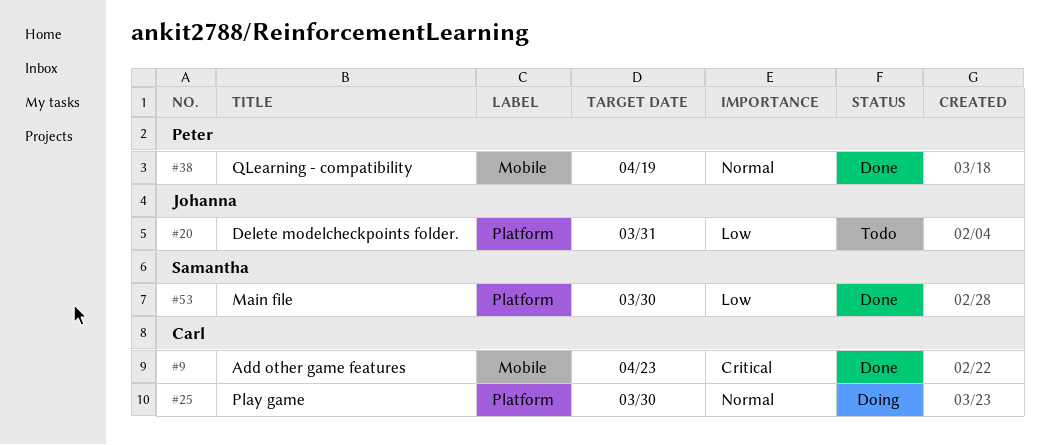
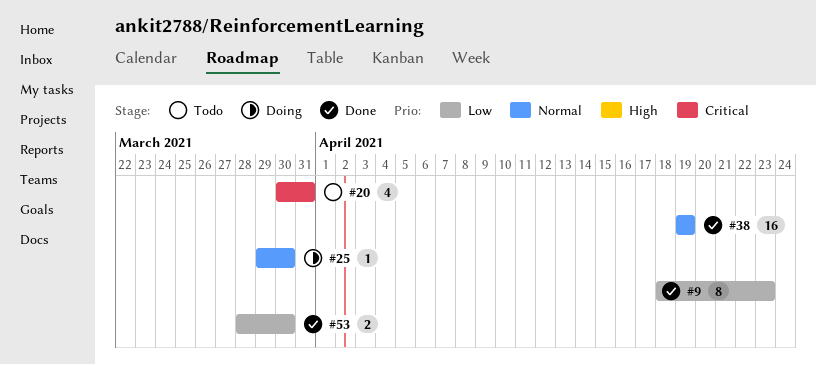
#9, priority: Critical -> Low
#20, priority: Low -> Critical

